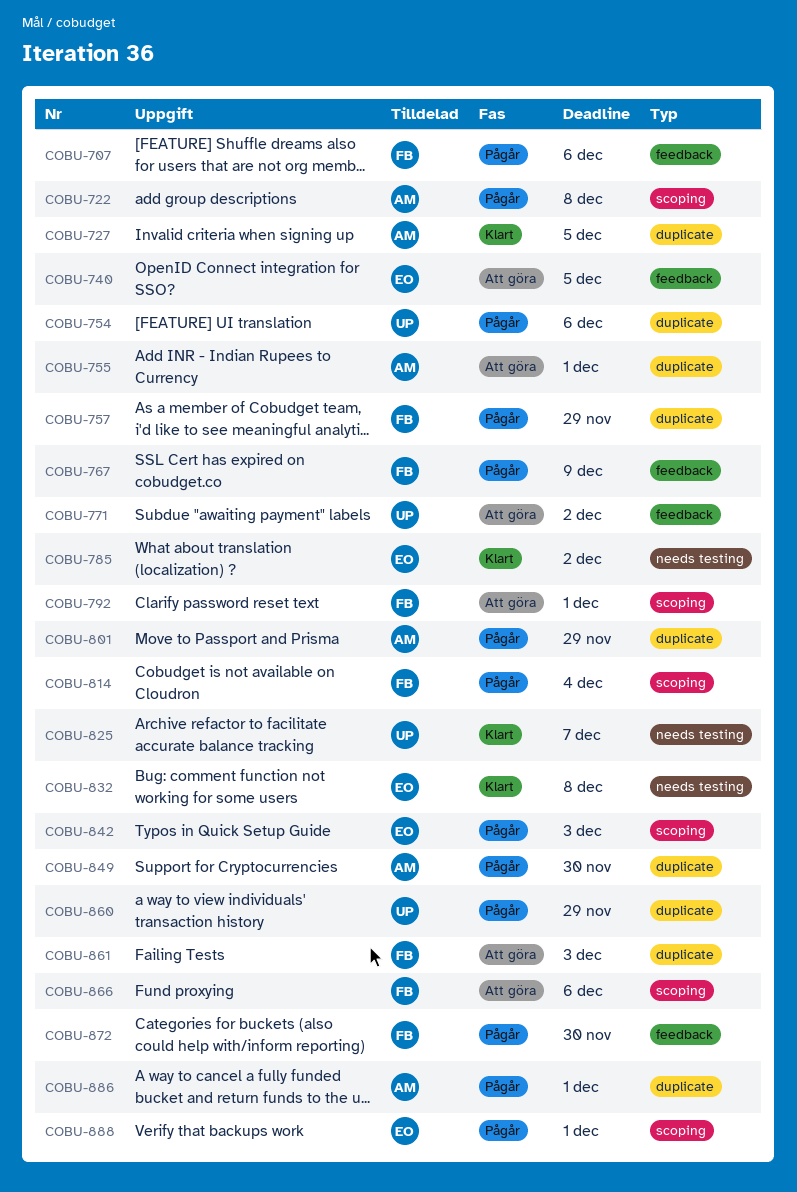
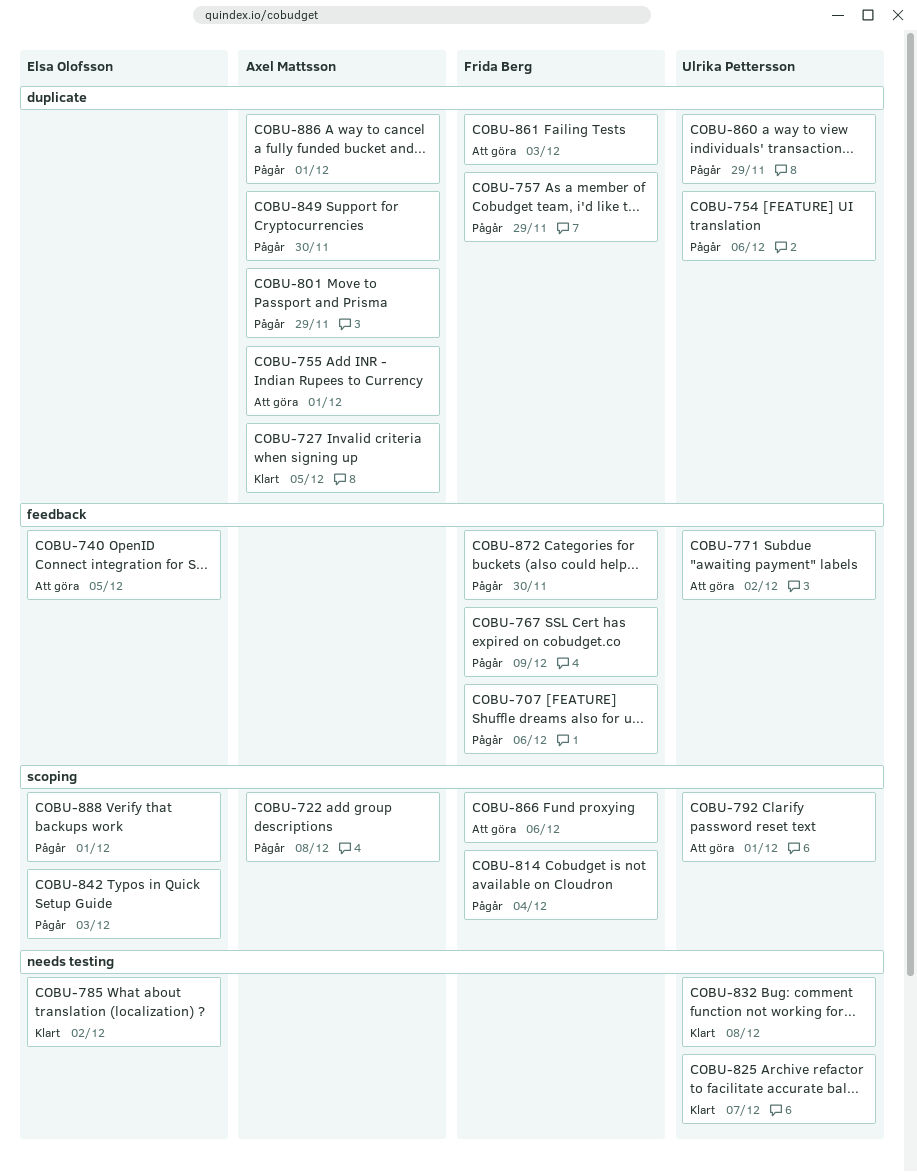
COBU-792, owner: Frida Berg -> Ulrika Pettersson
COBU-832, owner: Elsa Olofsson -> Ulrika Pettersson

